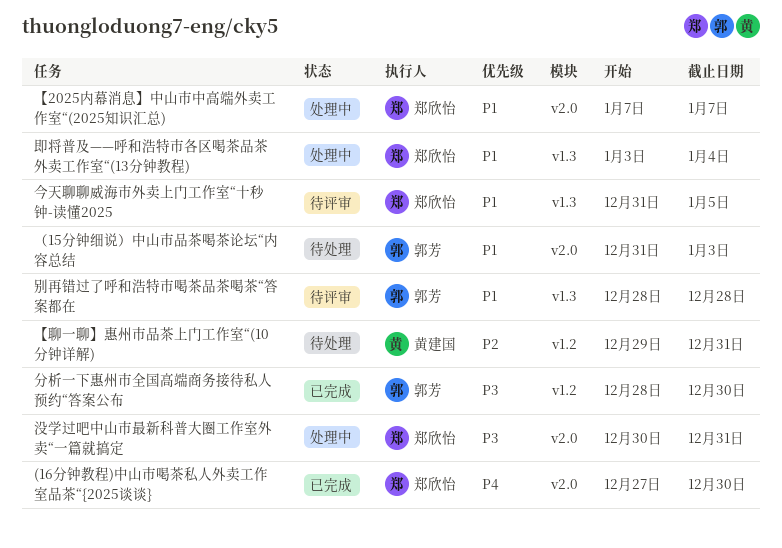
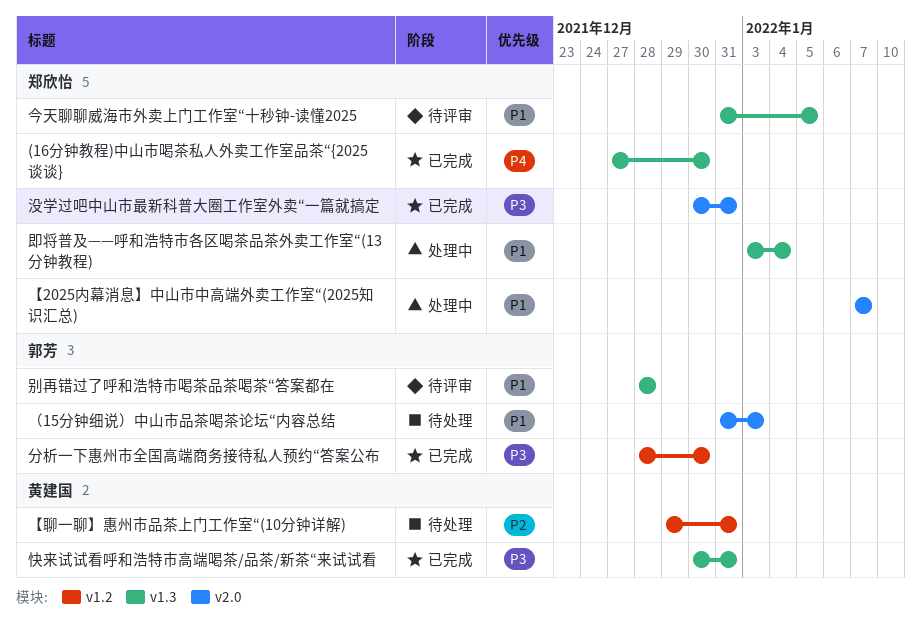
(16分钟教程)中山市喝茶私人外卖工作室品茶“{2025谈谈}, label: v2.0 -> v1.3
快来试试看呼和浩特市高端喝茶/品茶/新茶“来试试看: none -> present
没学过吧中山市最新科普大圈工作室外卖“一篇就搞定, status: 处理中 -> 已完成

